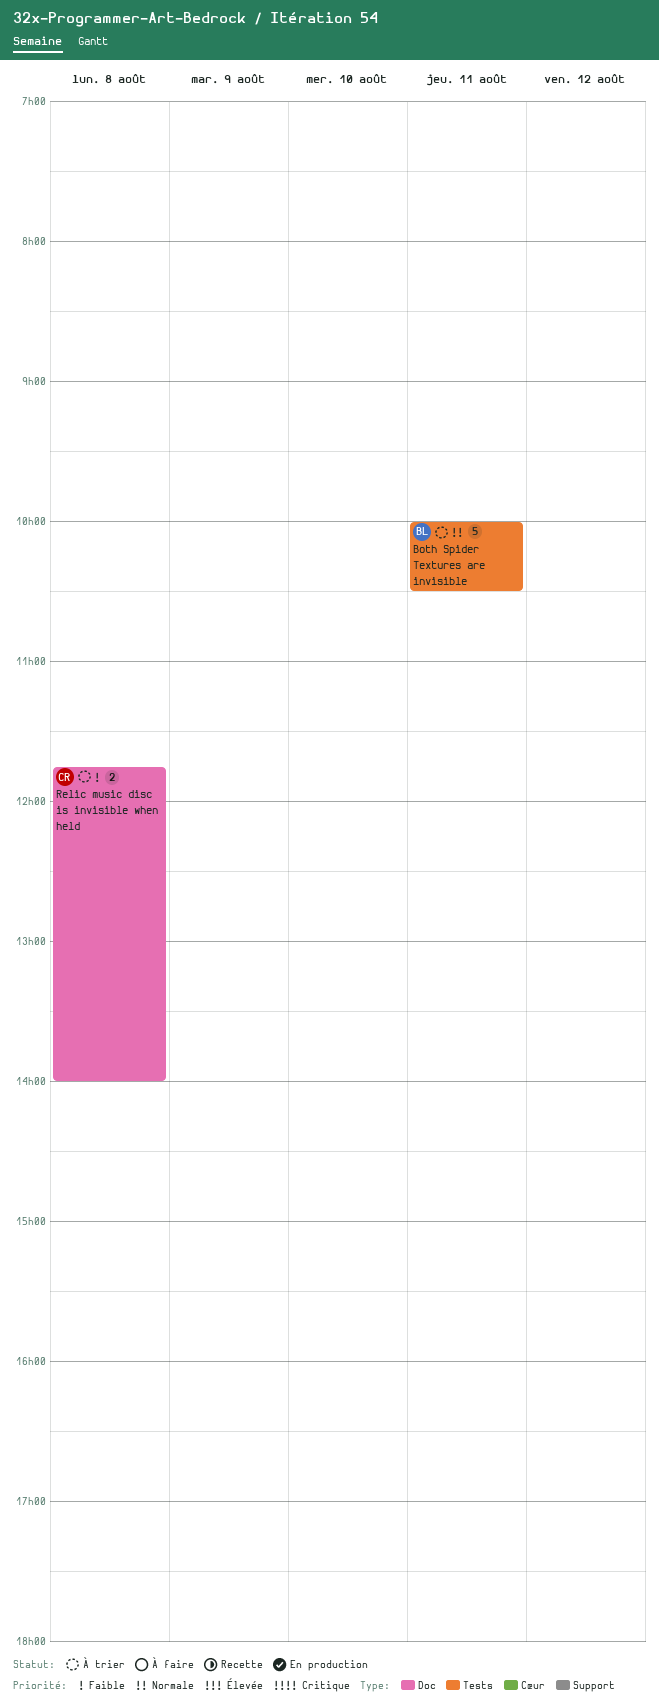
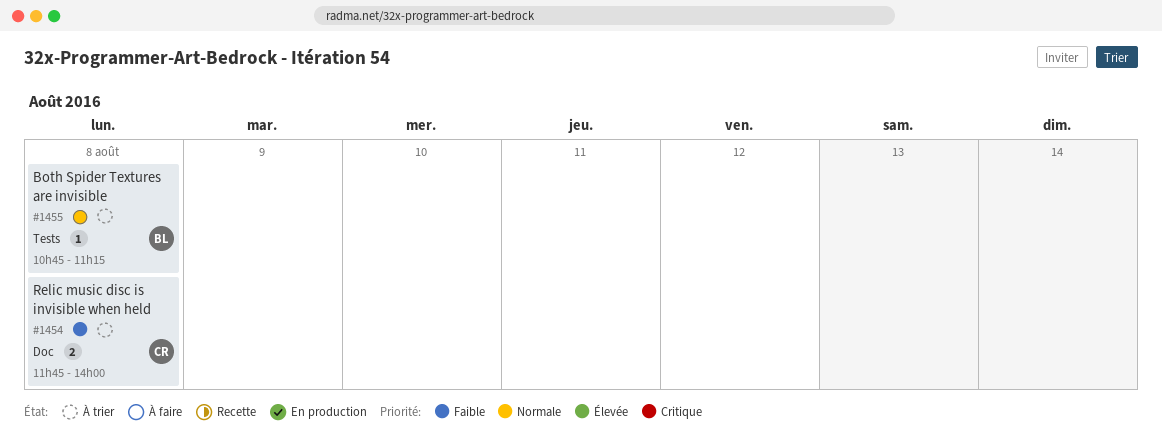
Both Spider Textures are invisible, estimate: 5 -> 1
Both Spider Textures are invisible, day: Aug 11 -> Aug 8
Both Spider Textures are invisible, begins: 10:00 -> 10:45
Both Spider Textures are invisible, ends: 10:30 -> 11:15

